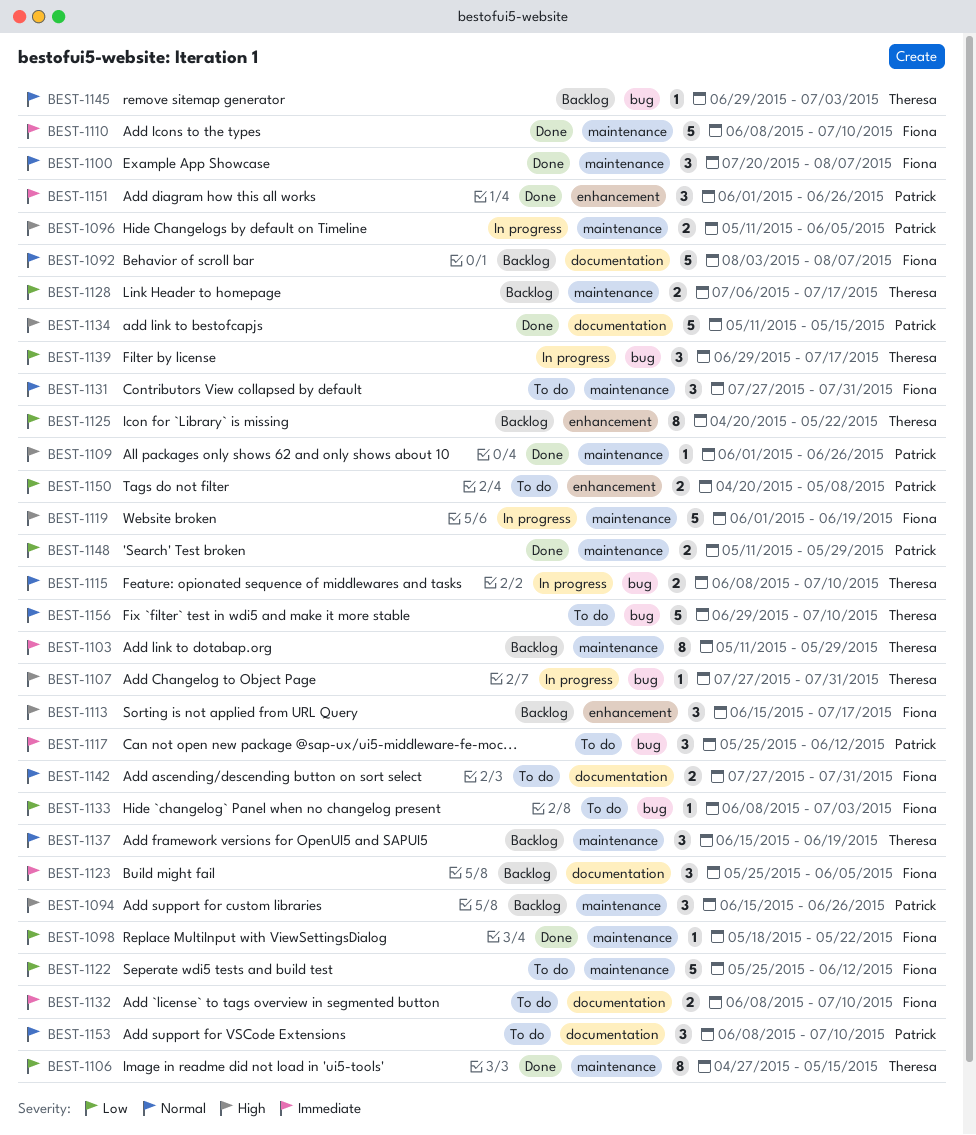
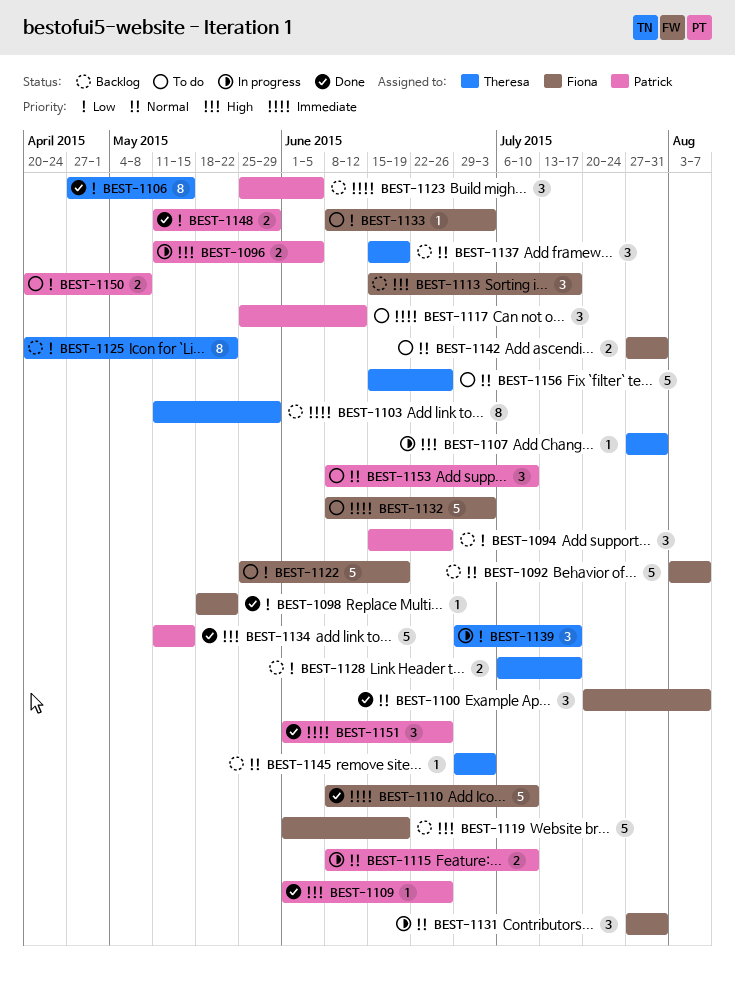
BEST-1094, priority: High -> Low
BEST-1115, owner: Theresa -> Patrick
BEST-1119, status: In progress -> Backlog
BEST-1122, due: Jun 12 -> Jun 19
BEST-1123, owner: Fiona -> Patrick
BEST-1131, status: To do -> In progress
BEST-1132, estimate: 2 -> 5
BEST-1132, due: Jul 10 -> Jul 3
BEST-1156, start: Jun 29 -> Jun 15
BEST-1156, due: Jul 10 -> Jun 26

